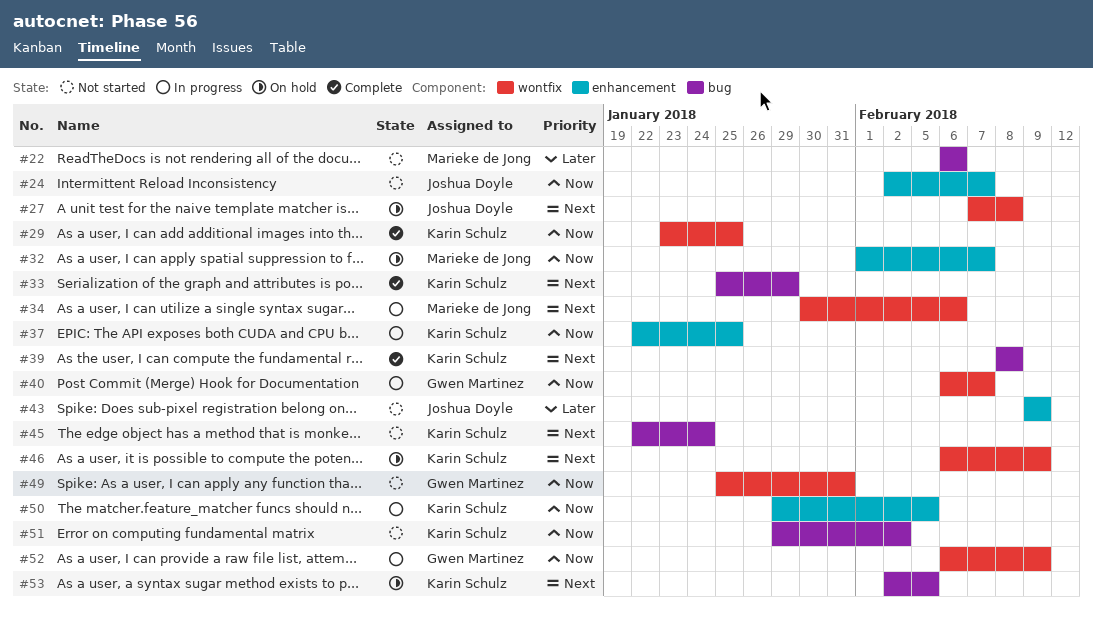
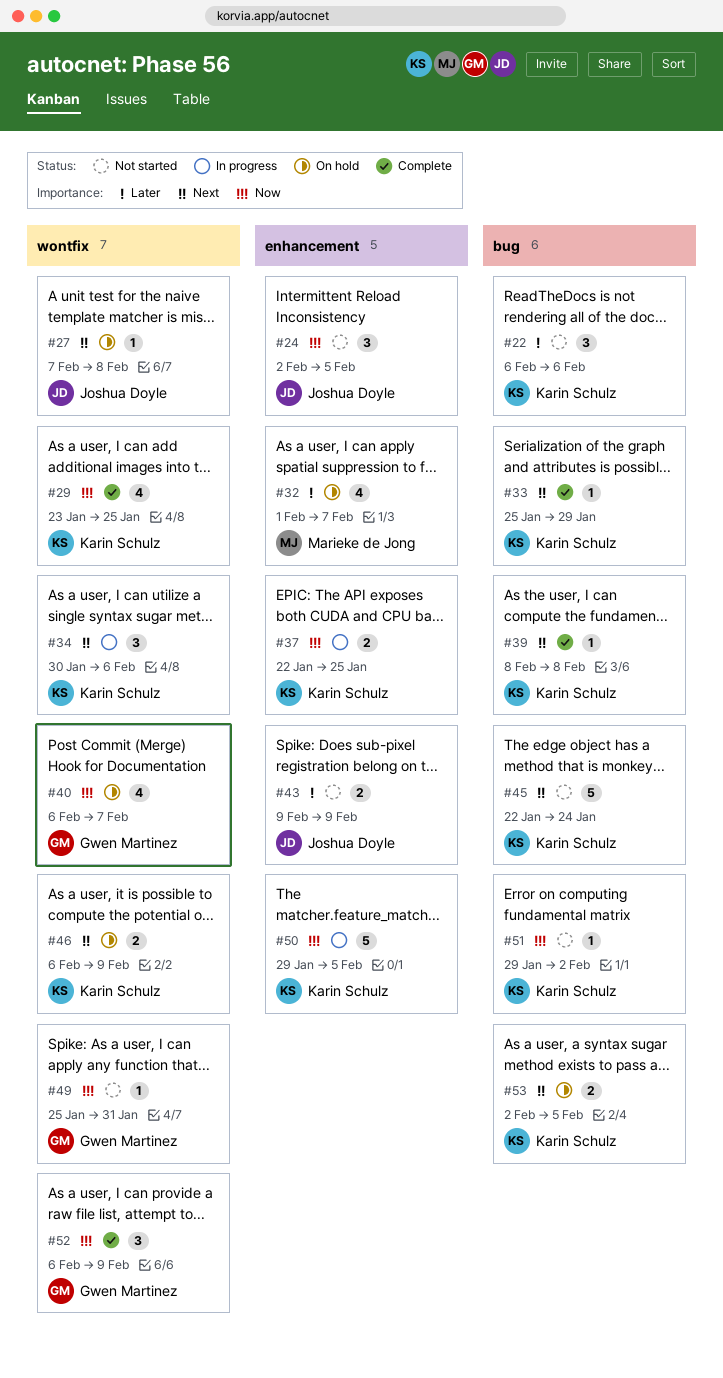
#22, owner: Marieke de Jong -> Karin Schulz
#24, due: Feb 7 -> Feb 5
#32, priority: Now -> Later
#34, owner: Marieke de Jong -> Karin Schulz
#40, status: In progress -> On hold
#52, status: In progress -> Complete

